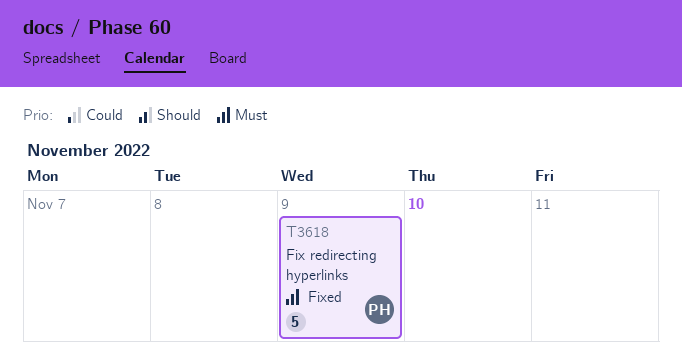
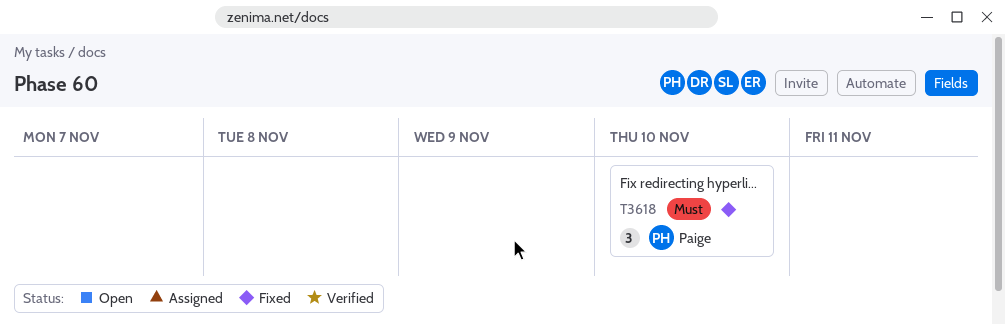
T3618, estimate: 5 -> 3
T3618, due: Nov 9 -> Nov 10

